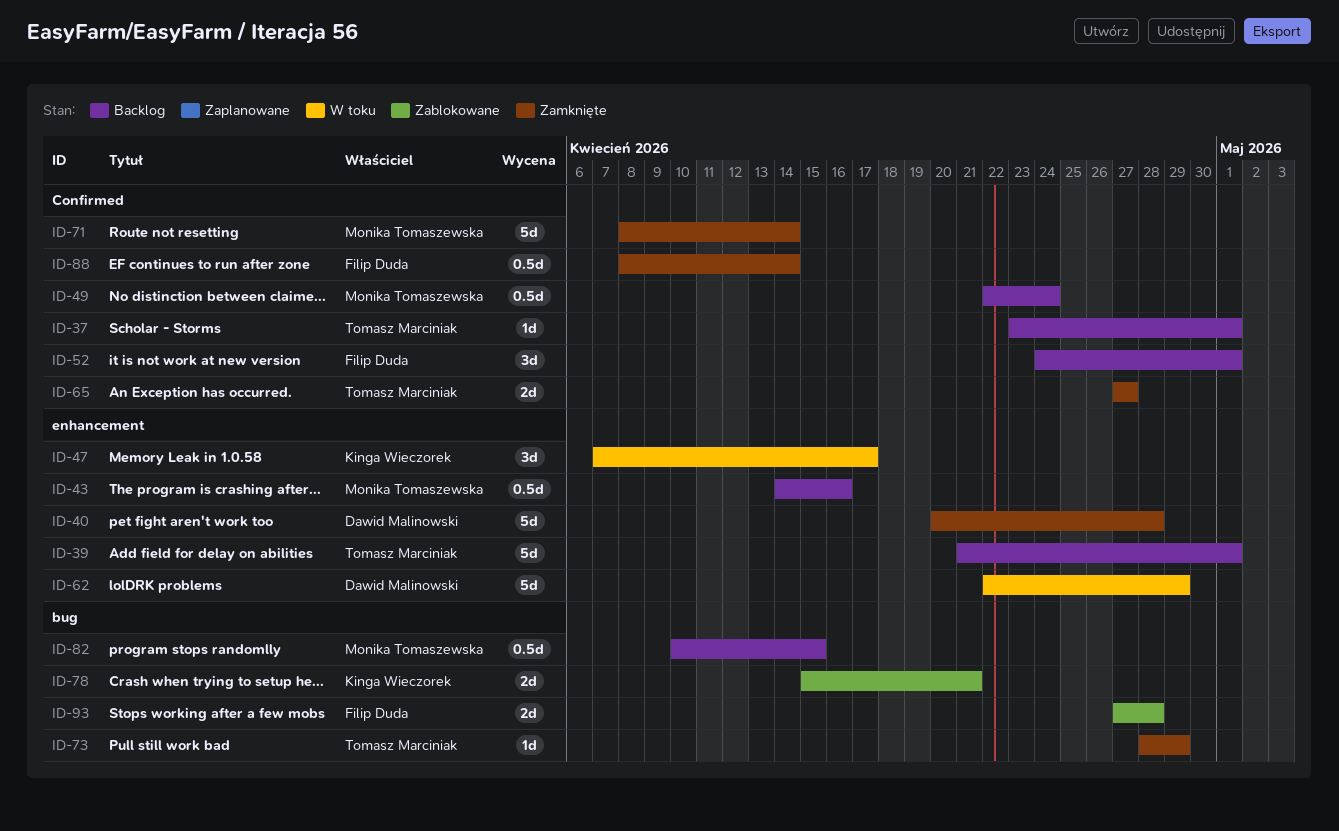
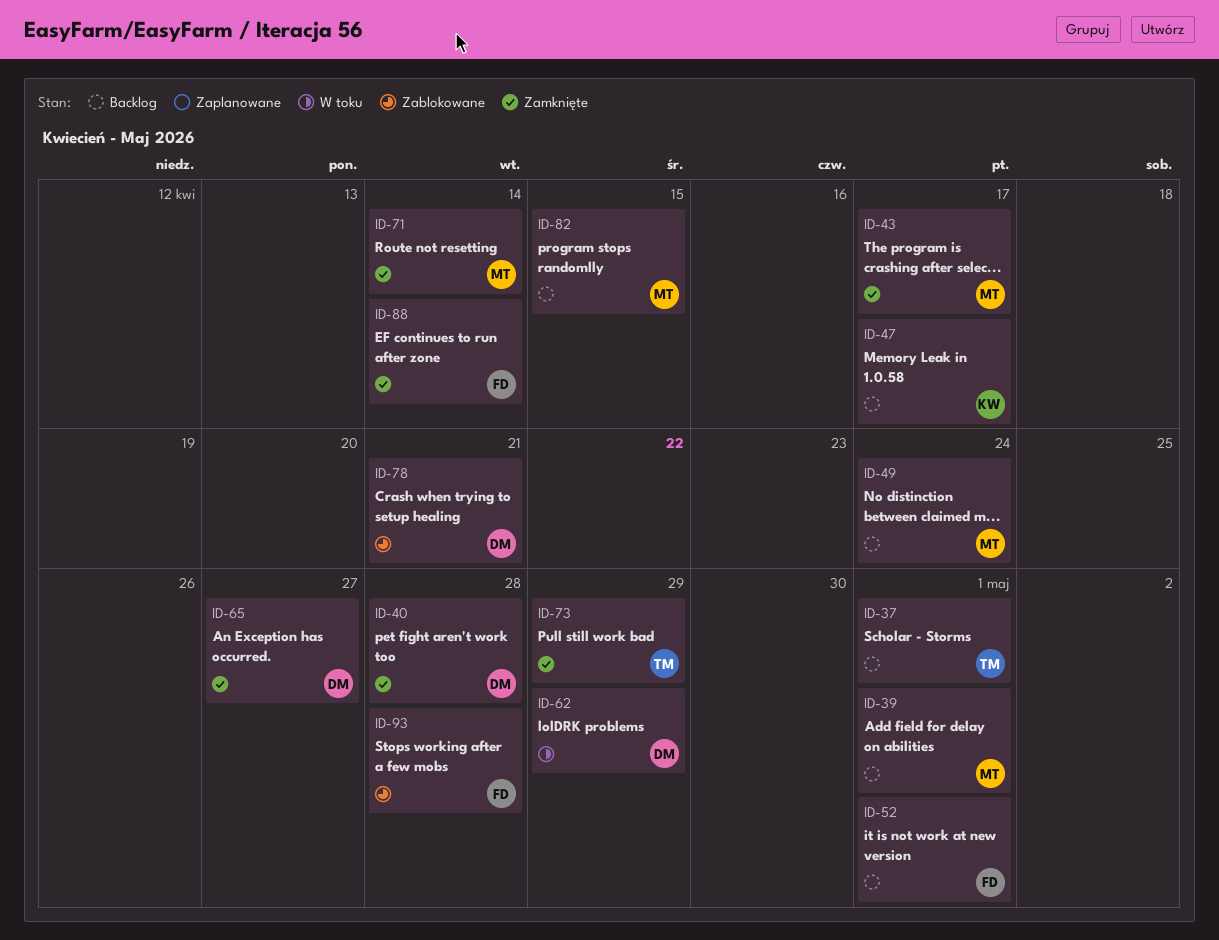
ID-39, owner: Tomasz Marciniak -> Monika Tomaszewska
ID-43, status: Backlog -> Zamknięte
ID-43, due: Apr 16 -> Apr 17
ID-47, status: W toku -> Backlog
ID-65, owner: Tomasz Marciniak -> Dawid Malinowski
ID-78, owner: Kinga Wieczorek -> Dawid Malinowski

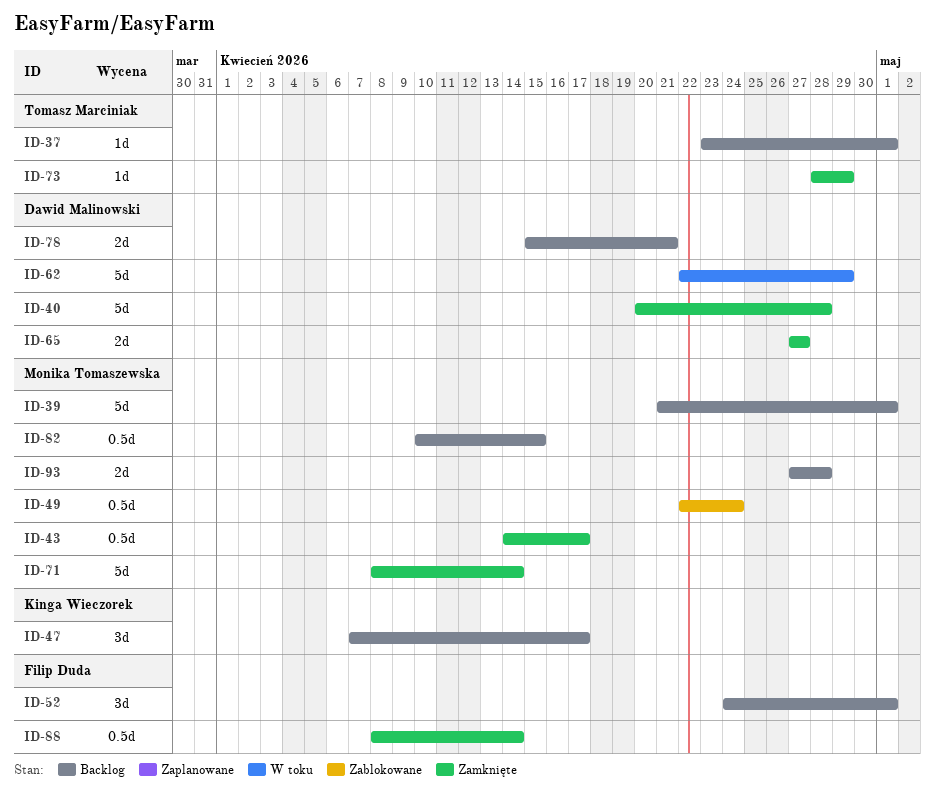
ID-49, status: Backlog -> Zablokowane
ID-78, status: Zablokowane -> Backlog
ID-93, status: Zablokowane -> Backlog
ID-93, owner: Filip Duda -> Monika Tomaszewska

